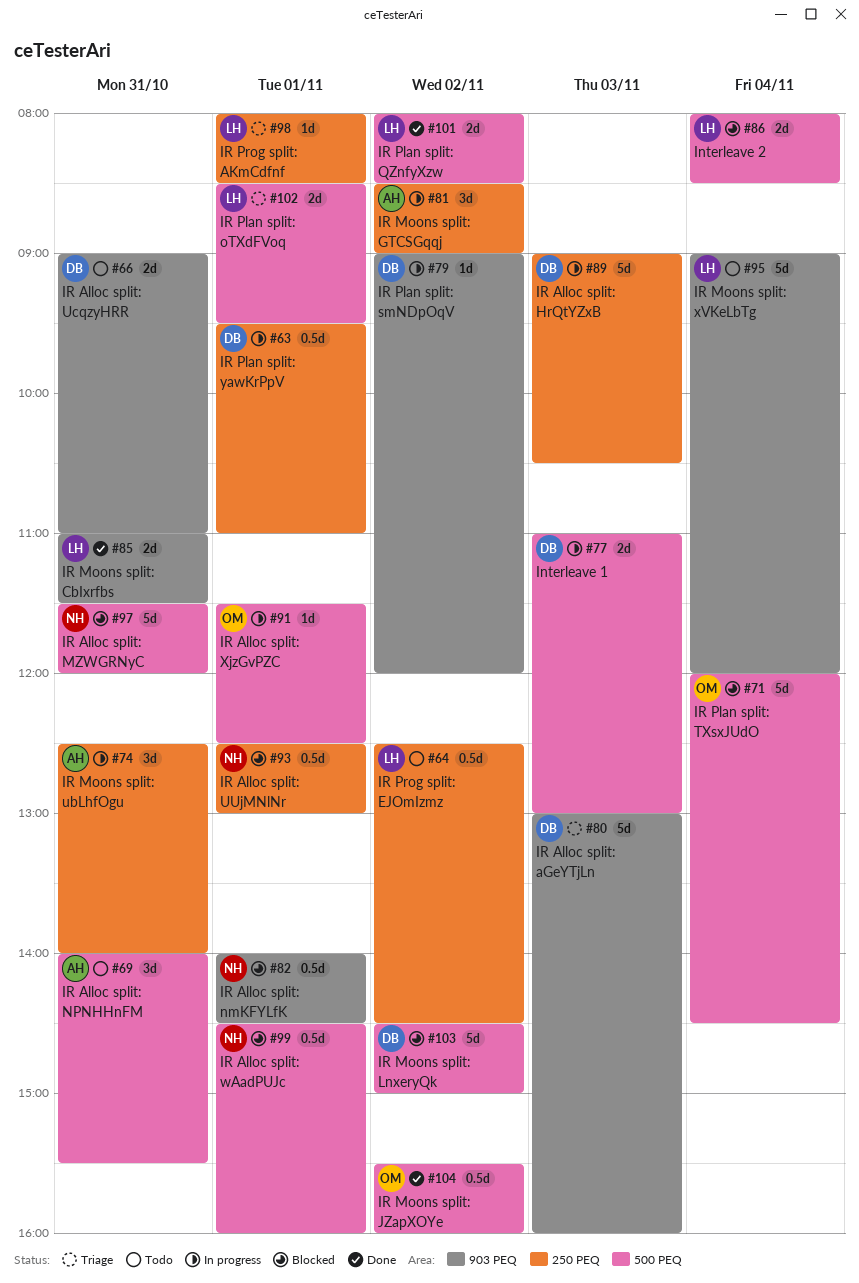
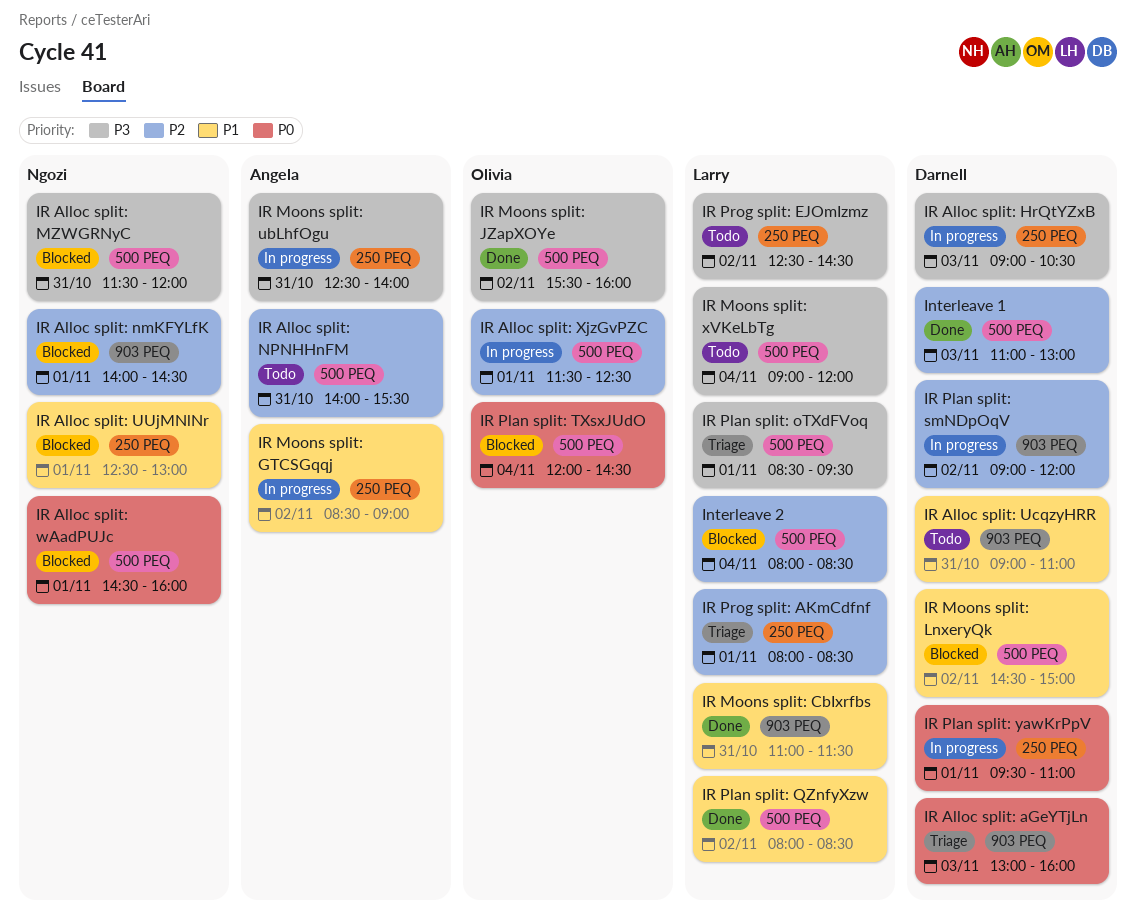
Interleave 1, status: In progress -> Done
IR Moons split: xVKeLbTg, label: 903 PEQ -> 500 PEQ

